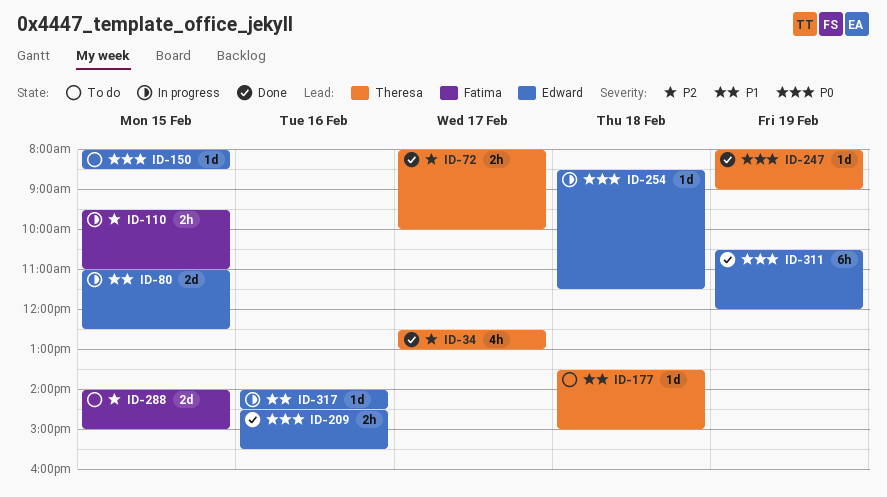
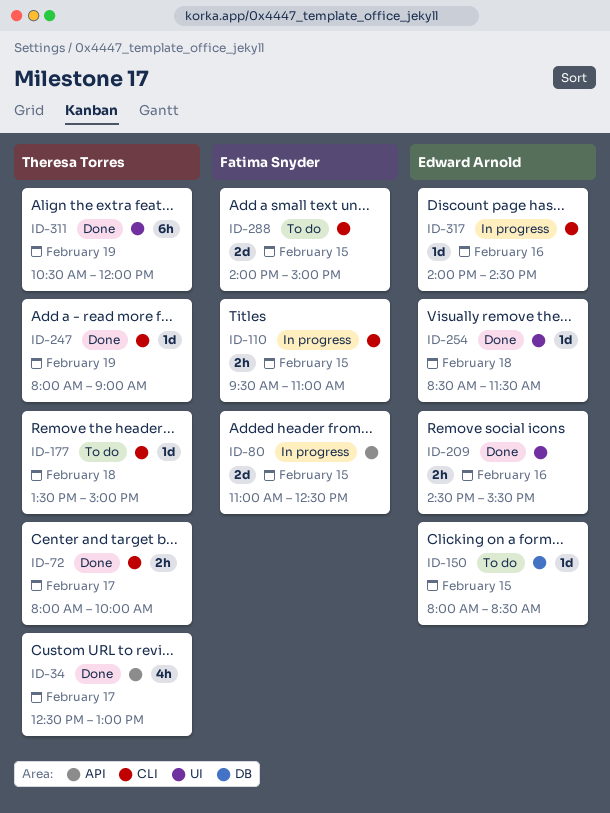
ID-80, owner: Edward Arnold -> Fatima Snyder
ID-254, status: In progress -> Done
ID-311, owner: Edward Arnold -> Theresa Torres

